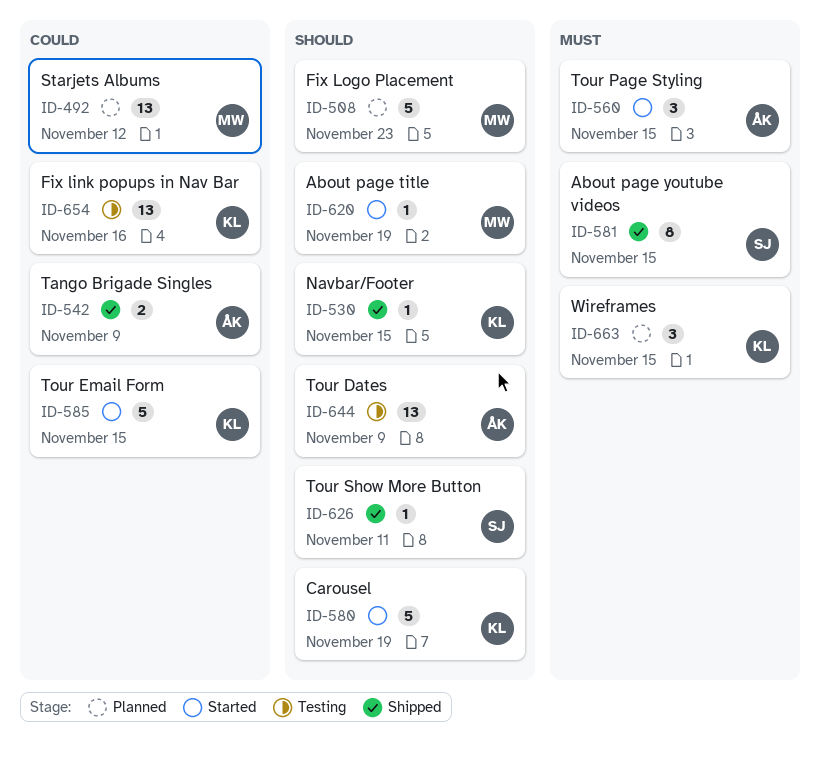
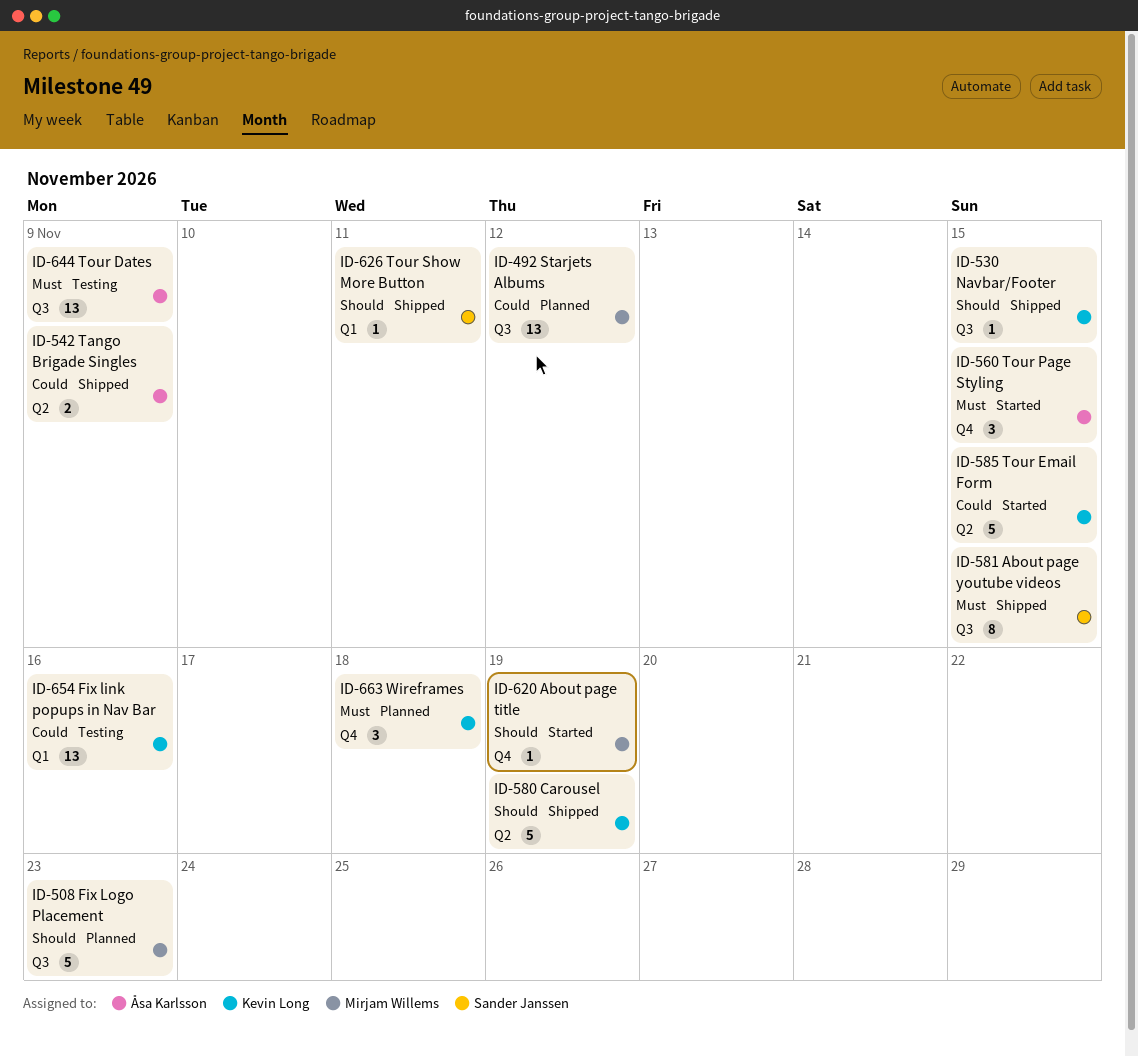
ID-580, status: Started -> Shipped
ID-644, priority: Should -> Must
ID-663, due: Nov 15 -> Nov 18

